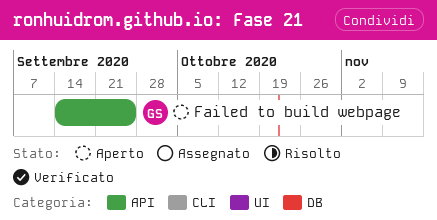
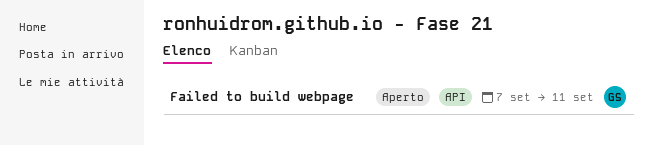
Failed to build webpage, start: Sep 14 -> Sep 7
Failed to build webpage, due: Sep 25 -> Sep 11

